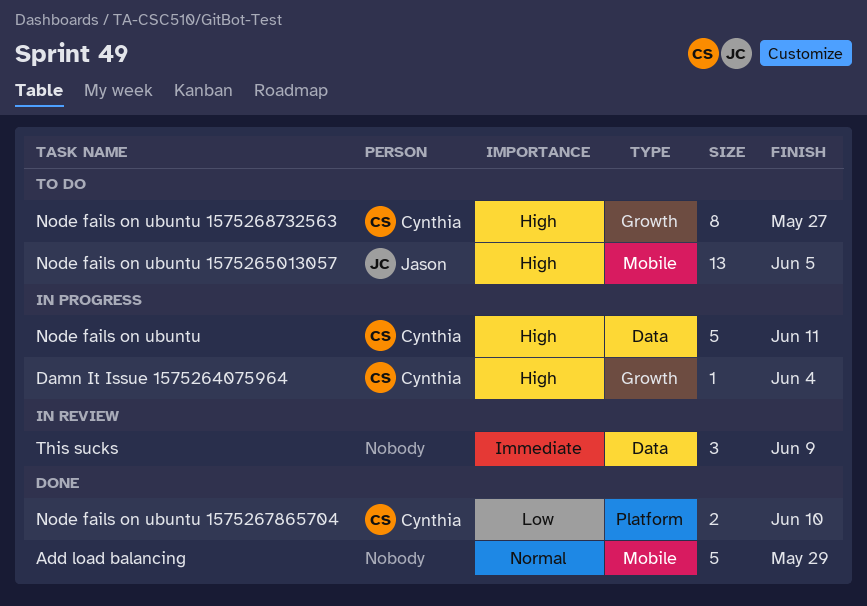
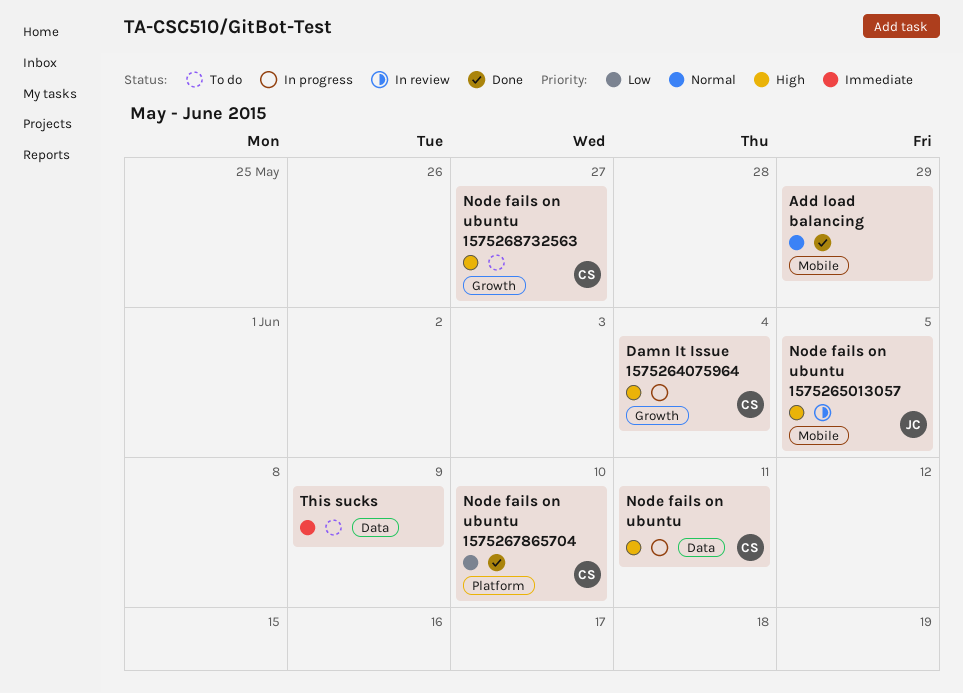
Node fails on ubuntu 1575265013057, status: To do -> In review
This sucks, status: In review -> To do

